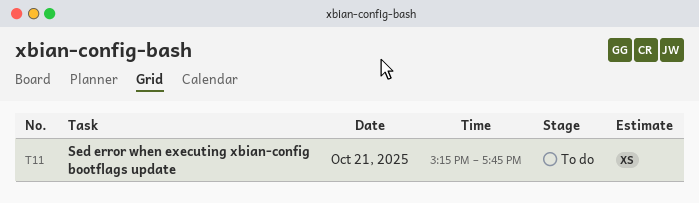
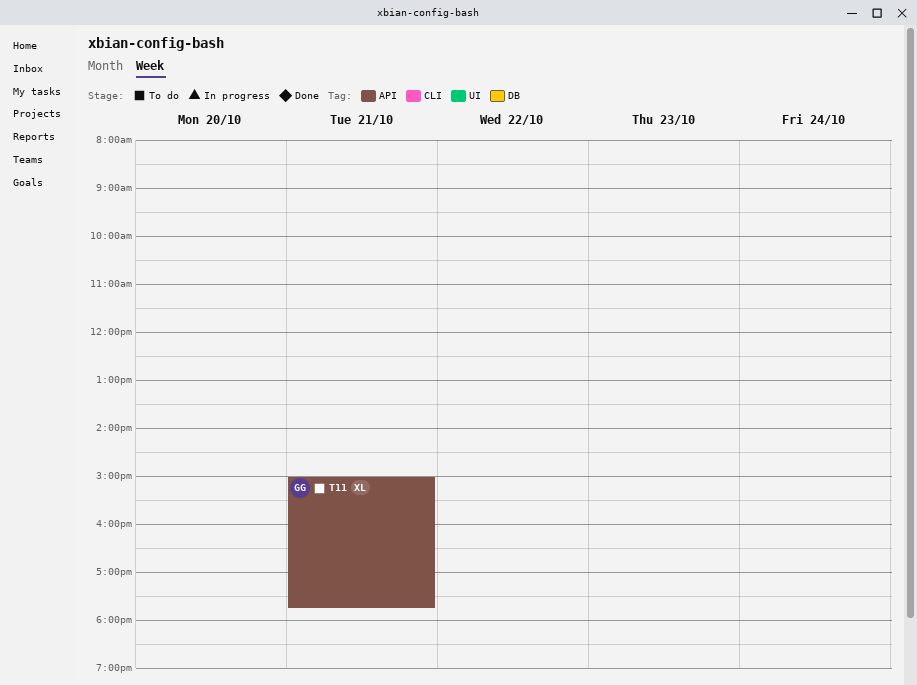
T11, estimate: XS -> XL
T11, begins: 15:15 -> 15:00

